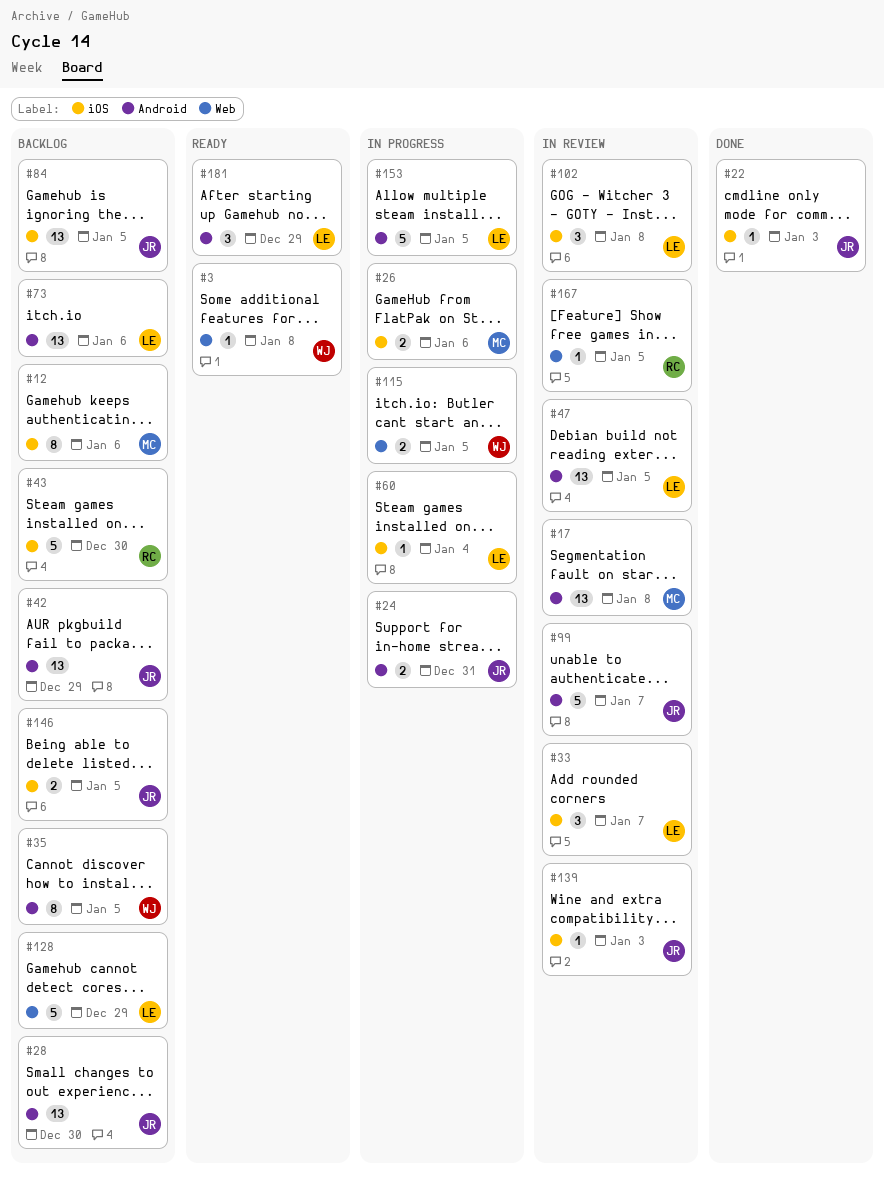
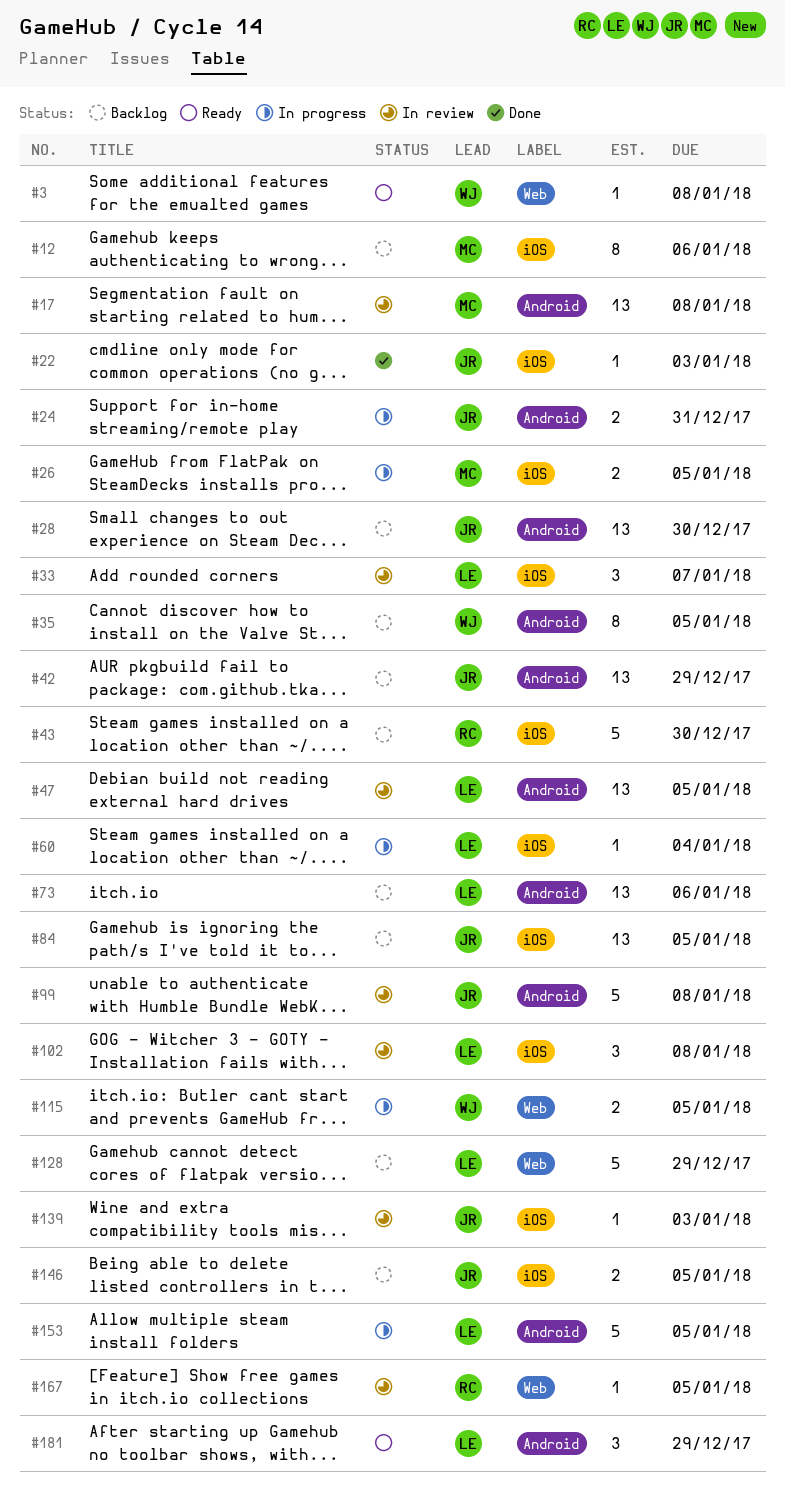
#26, due: Jan 6 -> Jan 5
#99, due: Jan 7 -> Jan 8

